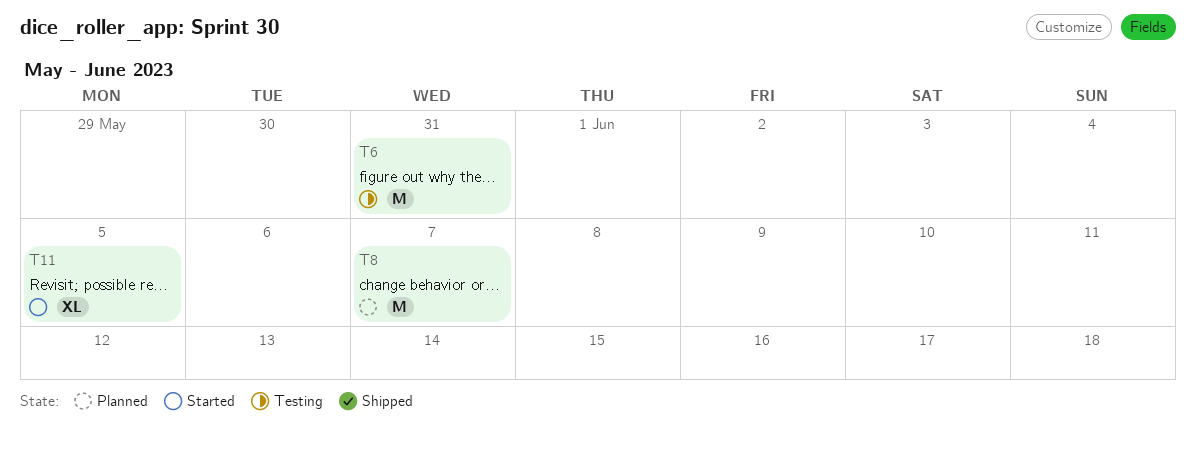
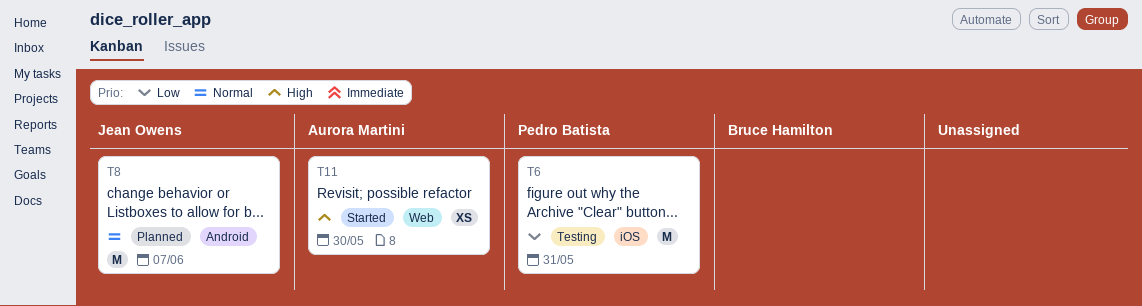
T11, estimate: XL -> XS
T11, due: Jun 5 -> May 30

